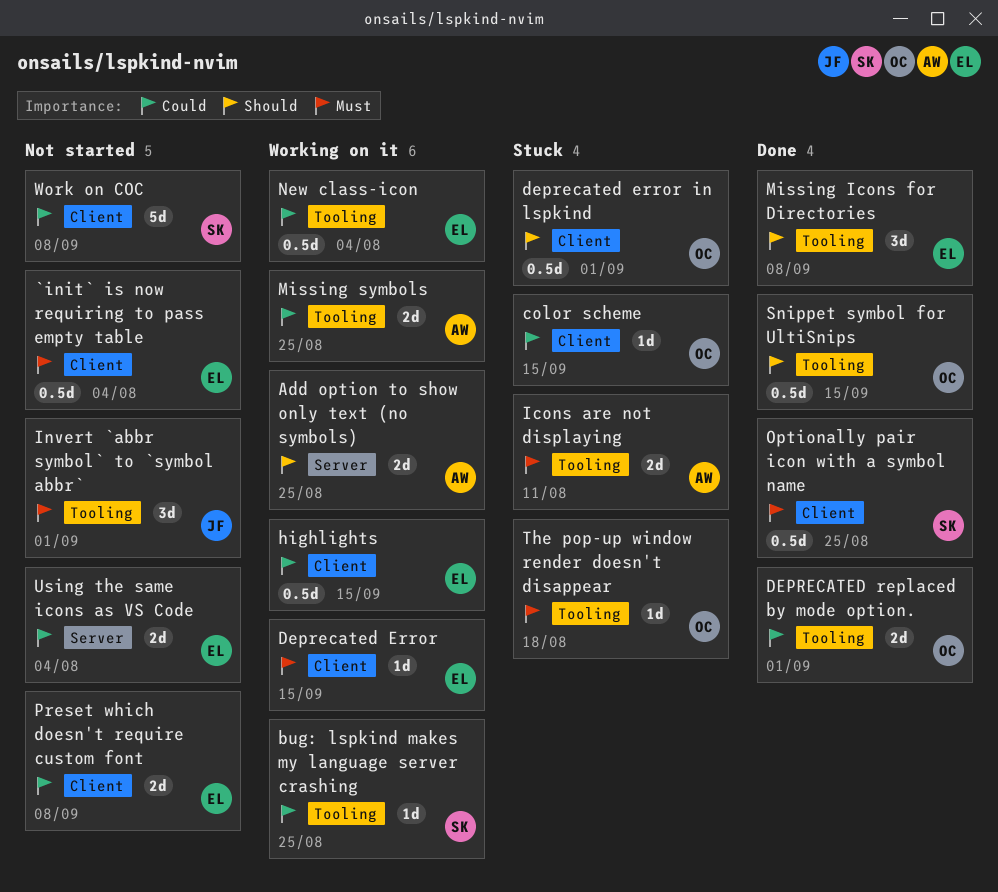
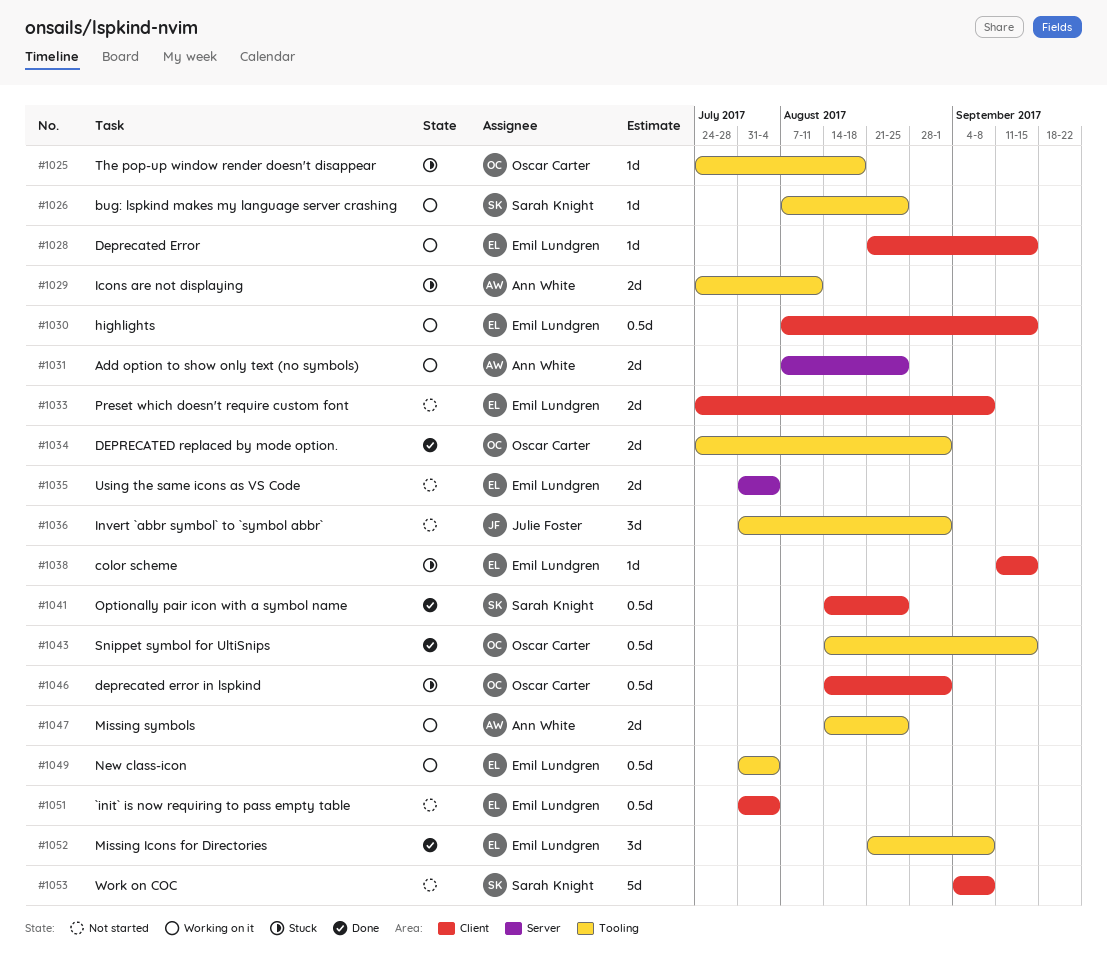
color scheme, owner: Oscar Carter -> Emil Lundgren

